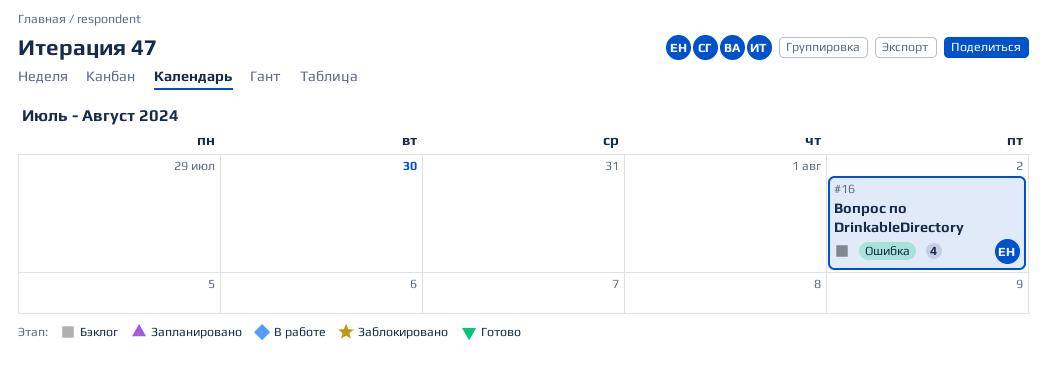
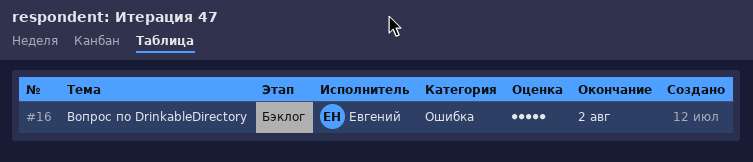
#16, estimate: 4 -> 5

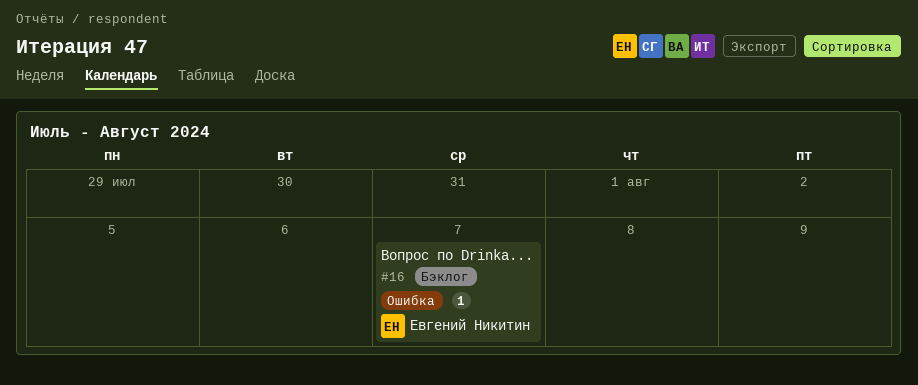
#16, estimate: 5 -> 1
#16, due: Aug 2 -> Aug 7

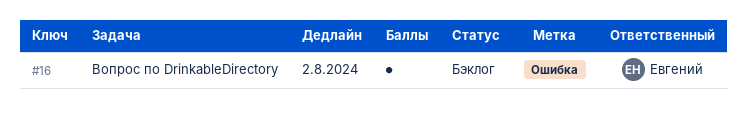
#16, due: Aug 7 -> Aug 2

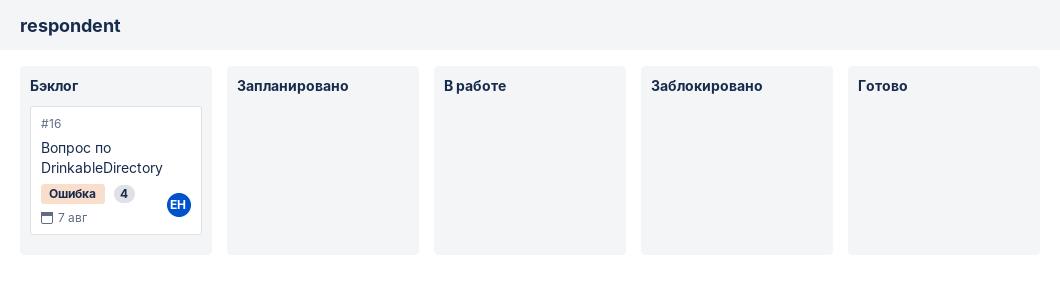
#16, estimate: 1 -> 4
#16, due: Aug 2 -> Aug 7

